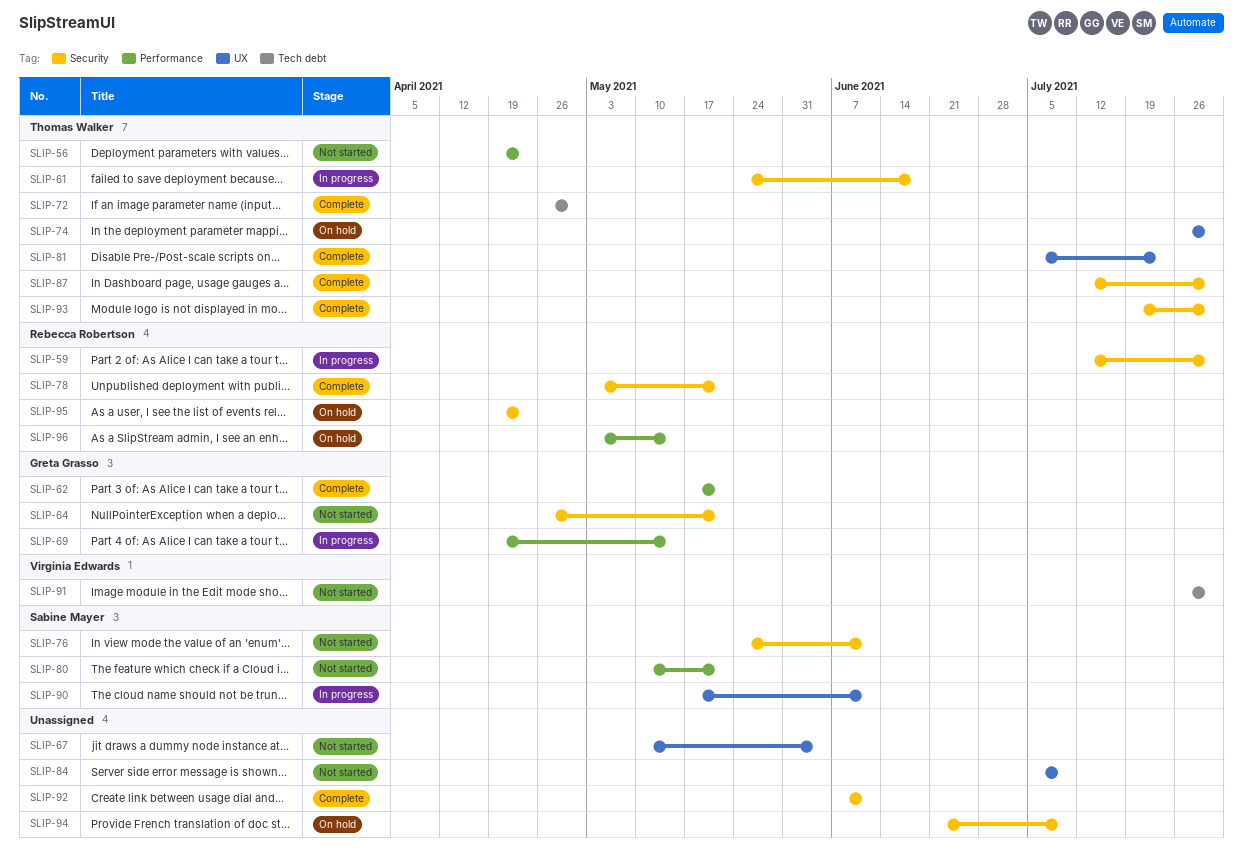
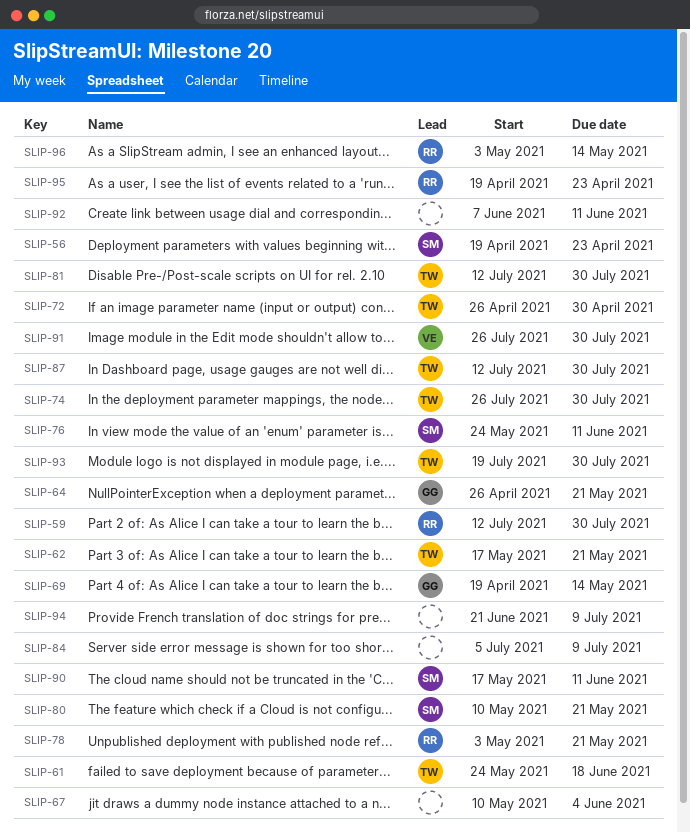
SLIP-56, owner: Thomas Walker -> Sabine Mayer
SLIP-62, owner: Greta Grasso -> Thomas Walker
SLIP-81, start: Jul 5 -> Jul 12
SLIP-81, due: Jul 23 -> Jul 30

